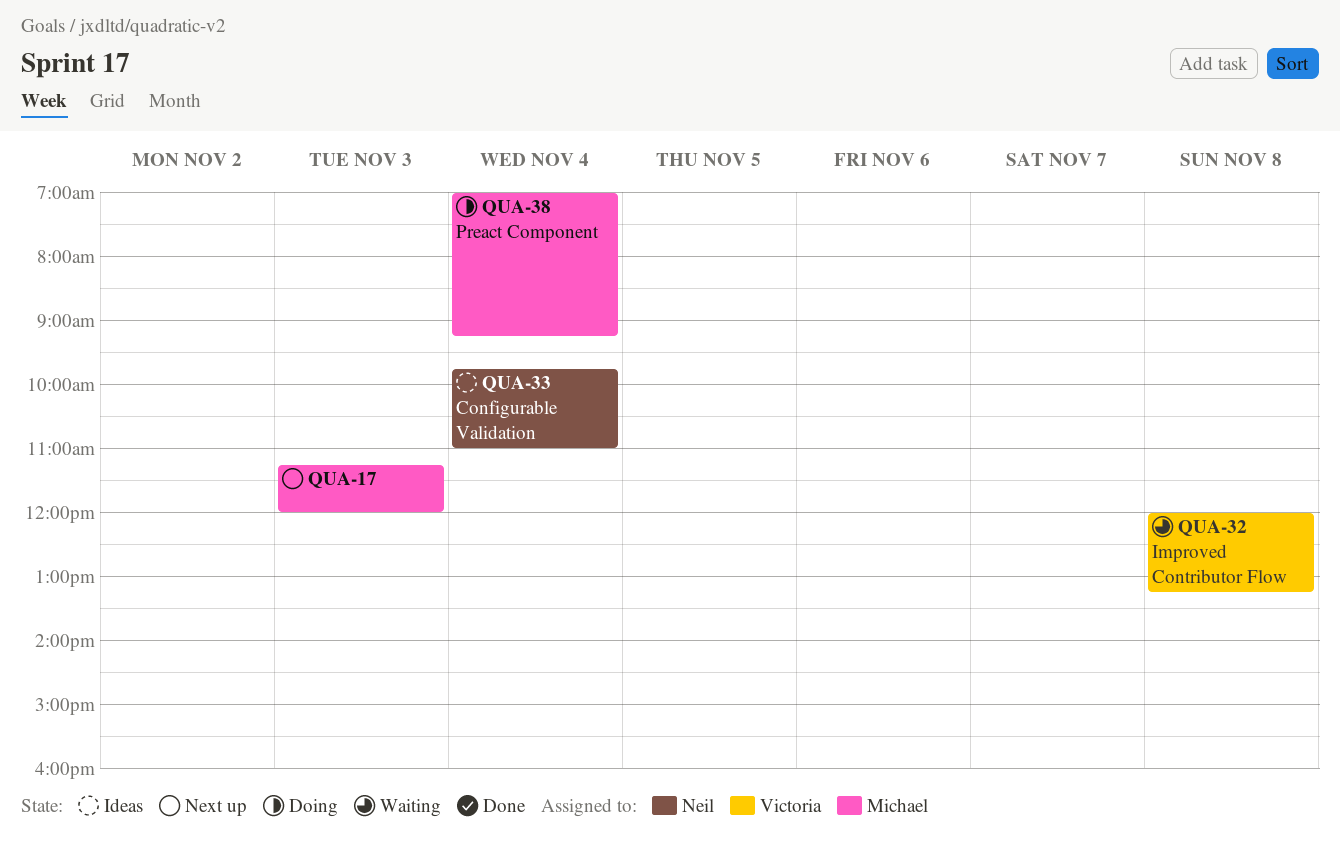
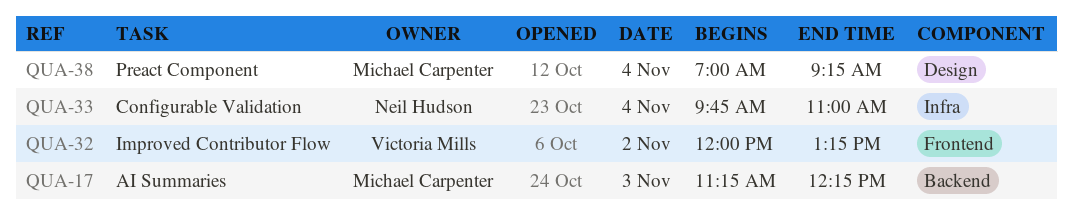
QUA-17, ends: 12:00 -> 12:15
QUA-32, day: Nov 8 -> Nov 2

